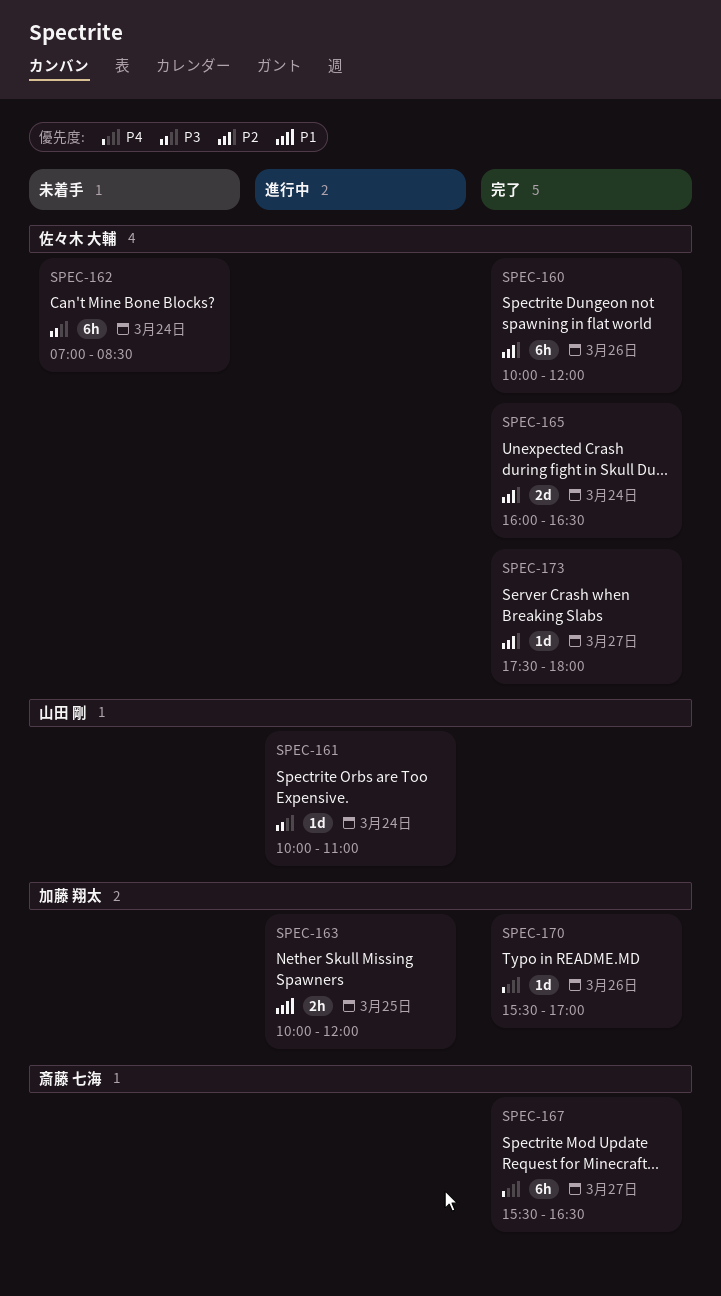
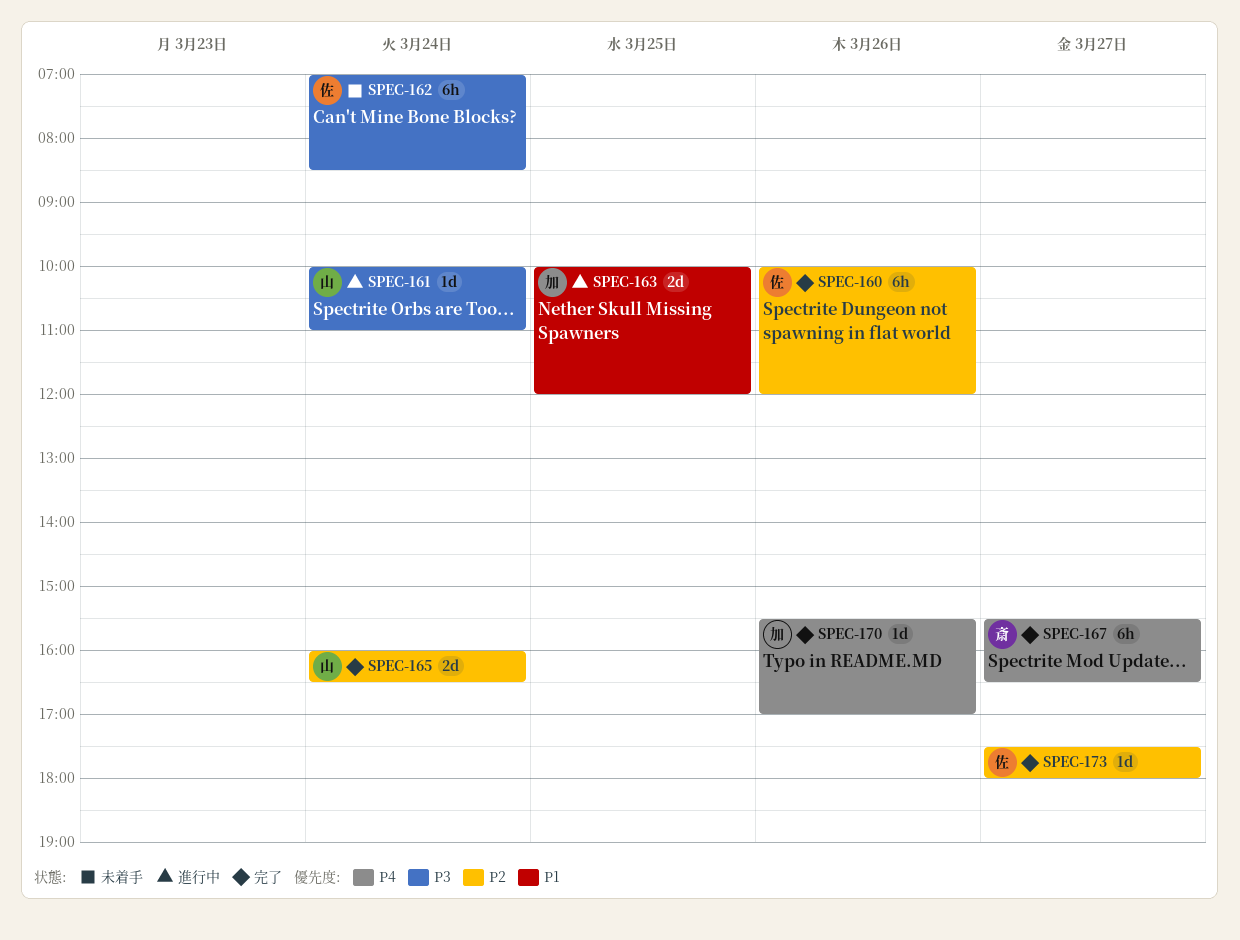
SPEC-163, estimate: 2h -> 2d
SPEC-165, owner: 佐々木 大輔 -> 山田 剛

